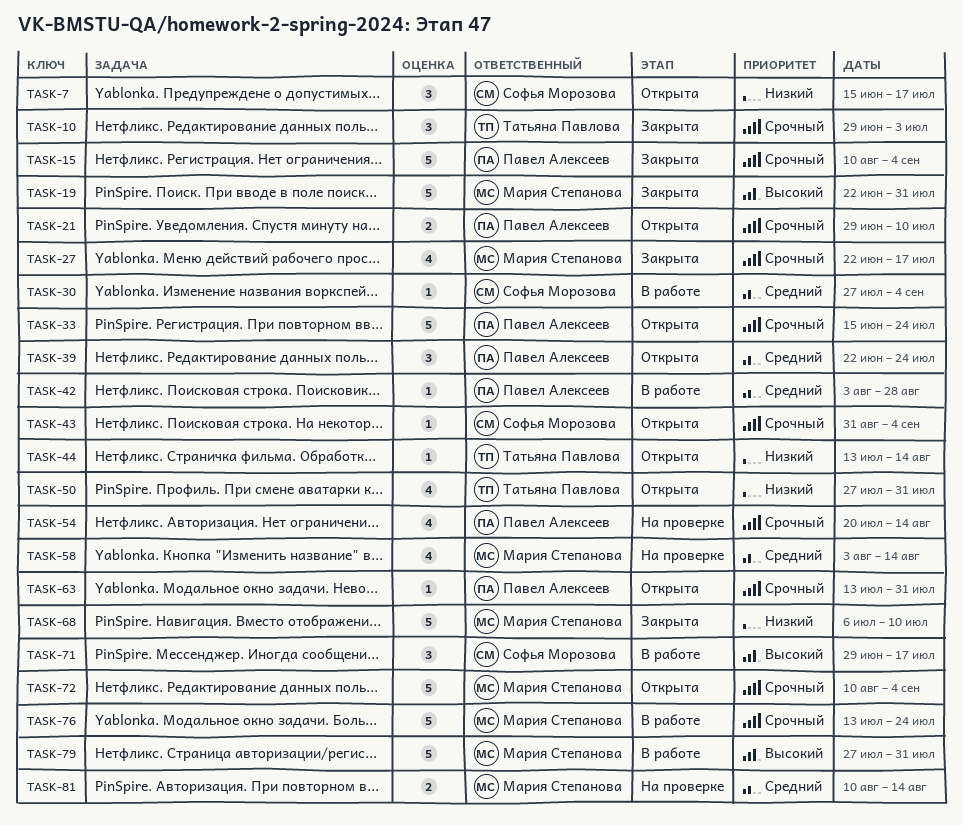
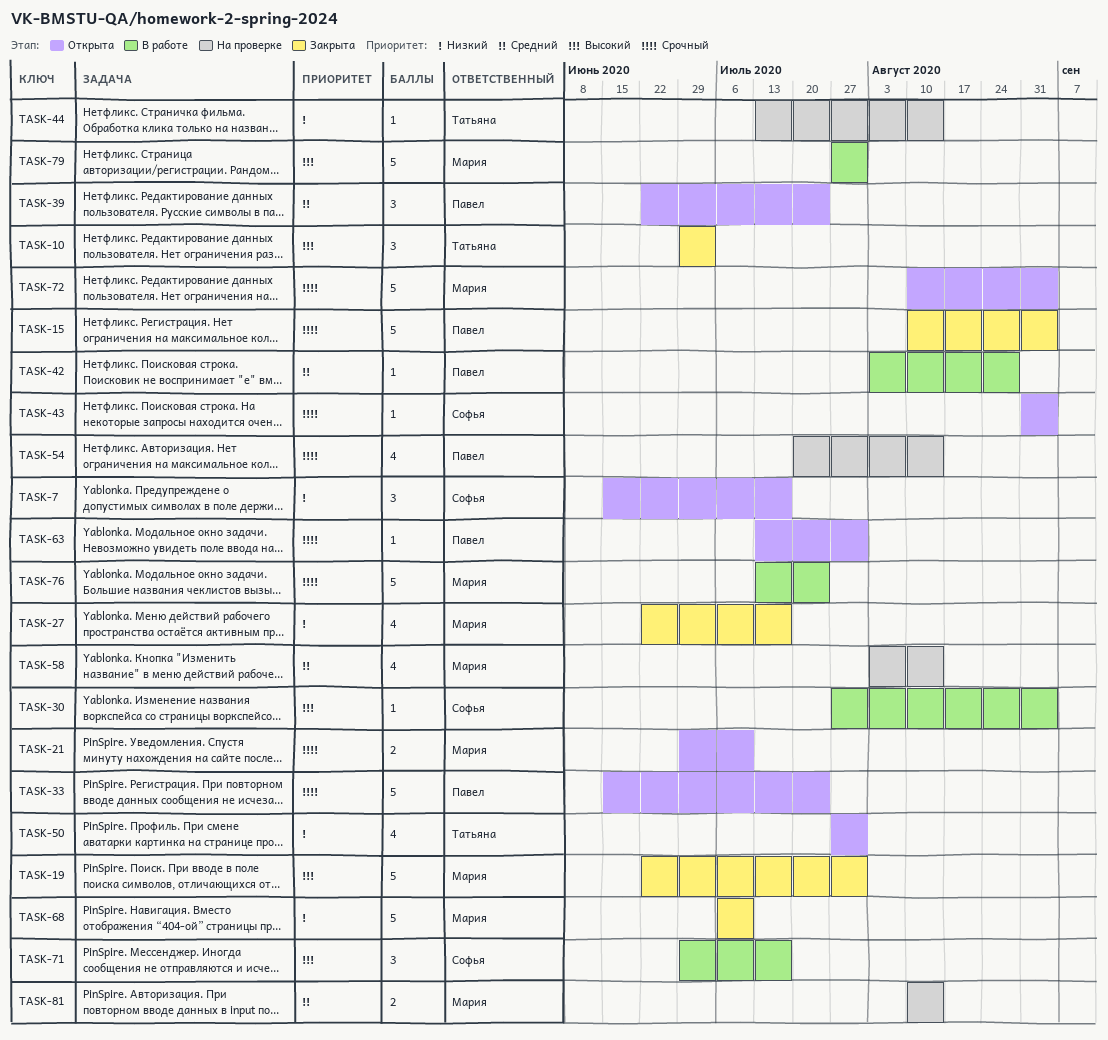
TASK-10, priority: Срочный -> Высокий
TASK-21, owner: Павел Алексеев -> Мария Степанова
TASK-27, priority: Срочный -> Низкий
TASK-30, priority: Средний -> Высокий
TASK-44, status: Открыта -> На проверке

